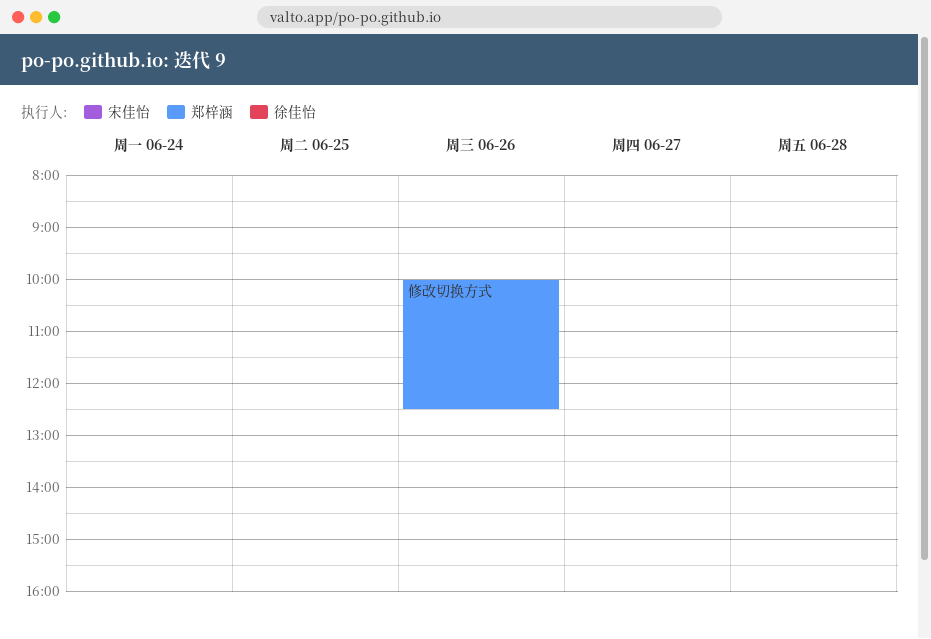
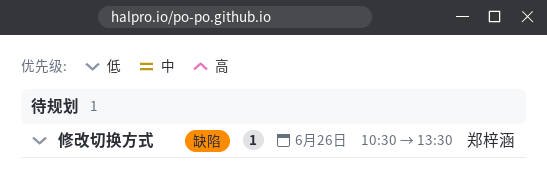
修改切换方式, begins: 10:00 -> 10:30
修改切换方式, ends: 12:30 -> 13:30

